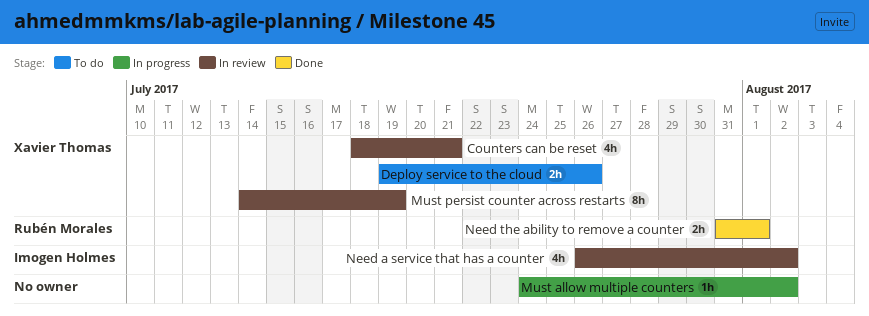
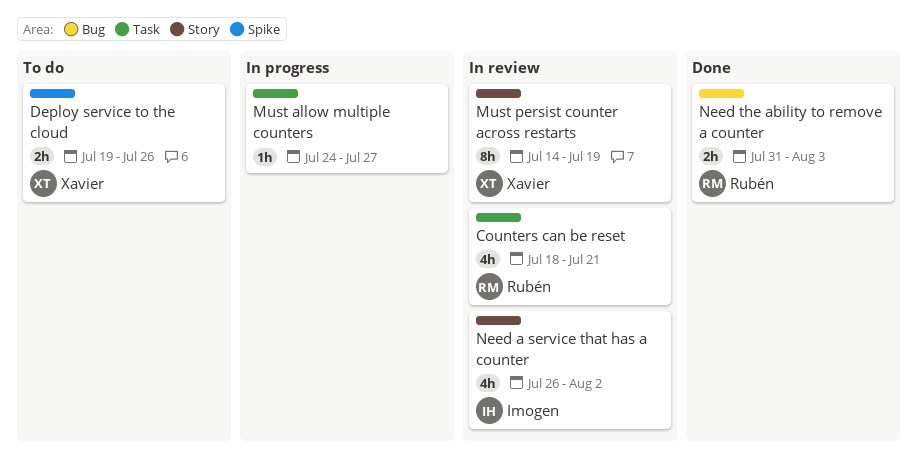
Counters can be reset, owner: Xavier Thomas -> Rubén Morales
Must allow multiple counters, due: Aug 2 -> Jul 27
Need the ability to remove a counter, due: Aug 1 -> Aug 3

